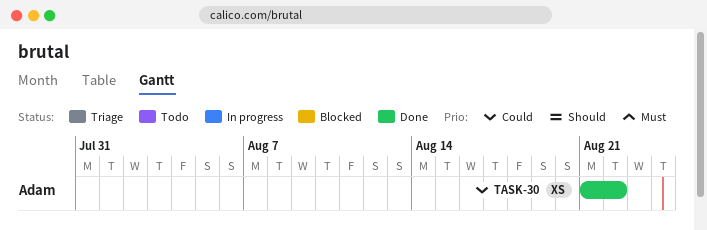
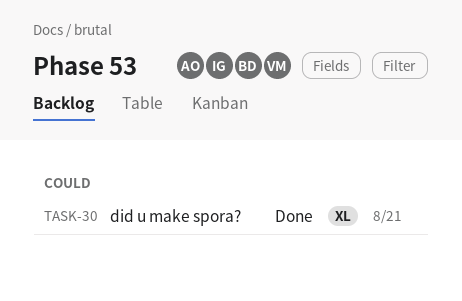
TASK-30, estimate: XS -> XL
TASK-30, due: Aug 22 -> Aug 21

